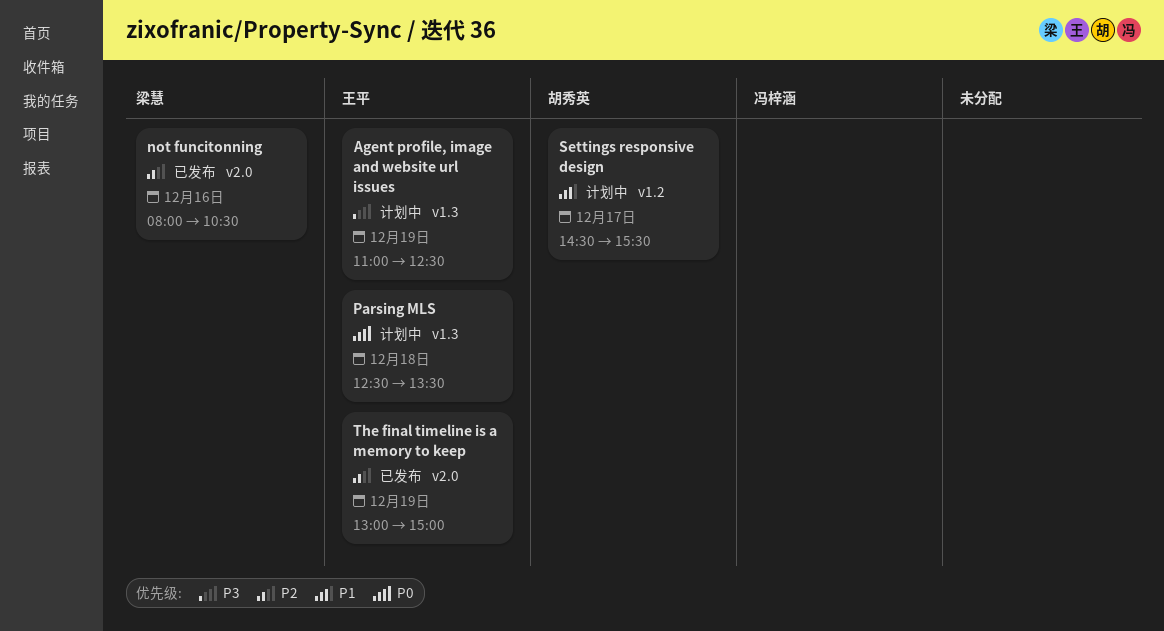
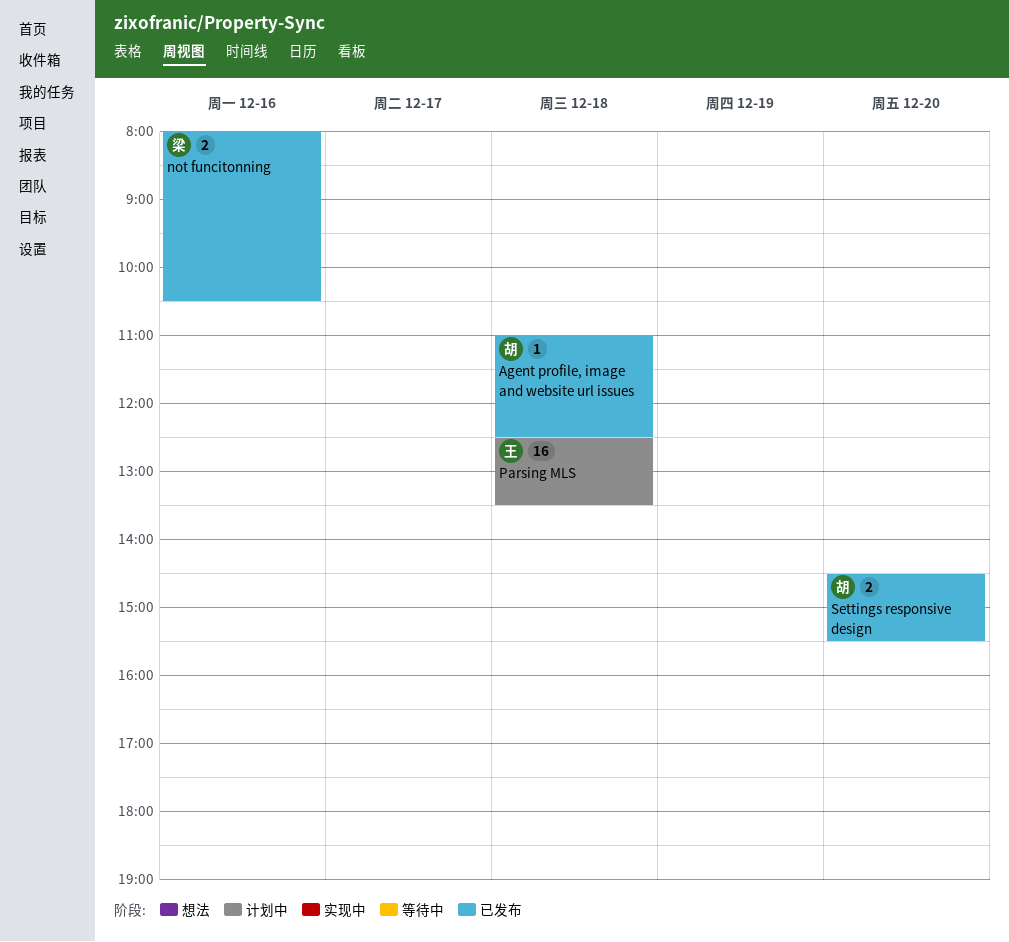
Agent profile, image and website url issues, status: 计划中 -> 已发布
Agent profile, image and website url issues, owner: 王平 -> 胡秀英
Agent profile, image and website url issues, day: Dec 19 -> Dec 18
Settings responsive design, status: 计划中 -> 已发布
Settings responsive design, day: Dec 17 -> Dec 20
The final timeline is a memory to keep: present -> none

